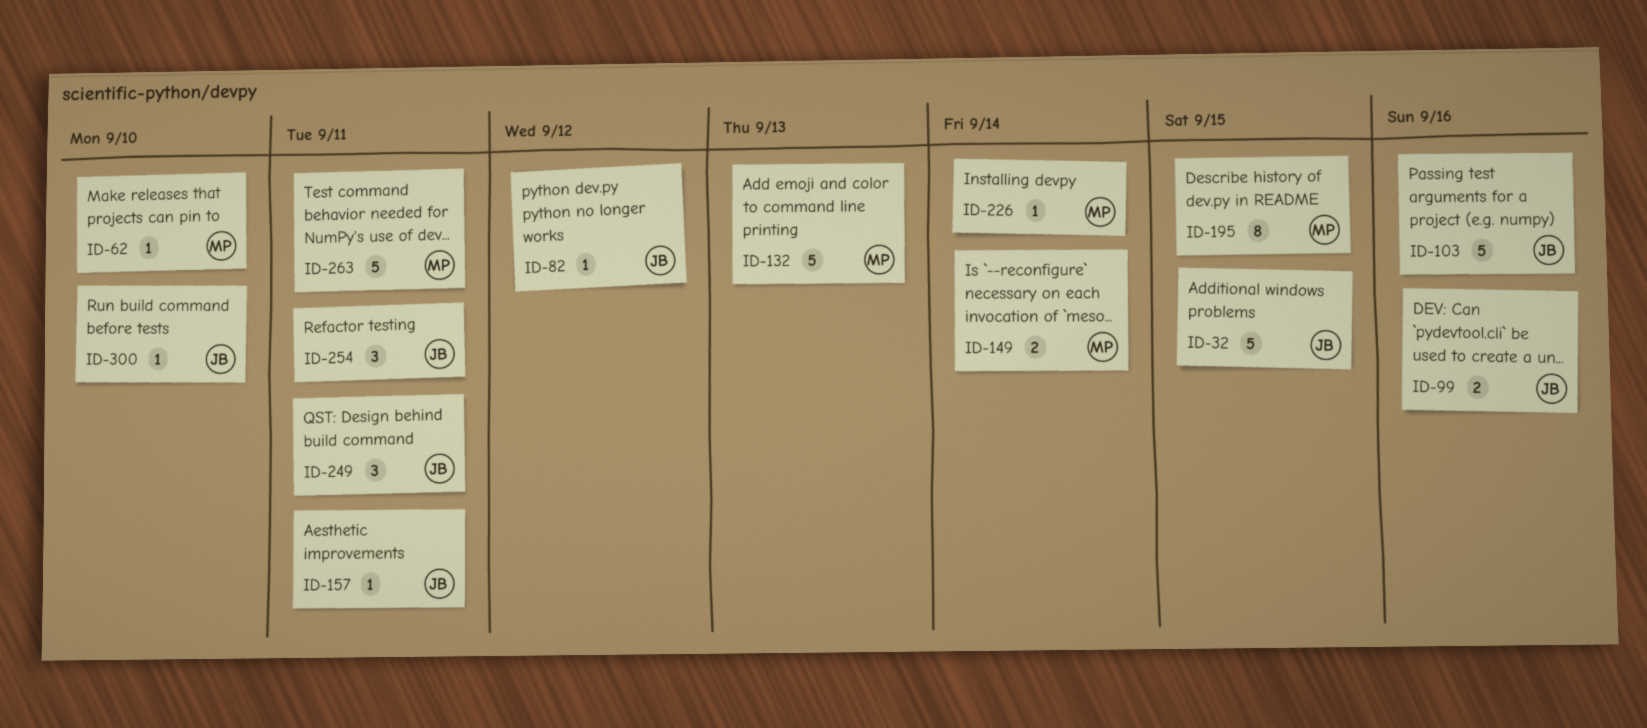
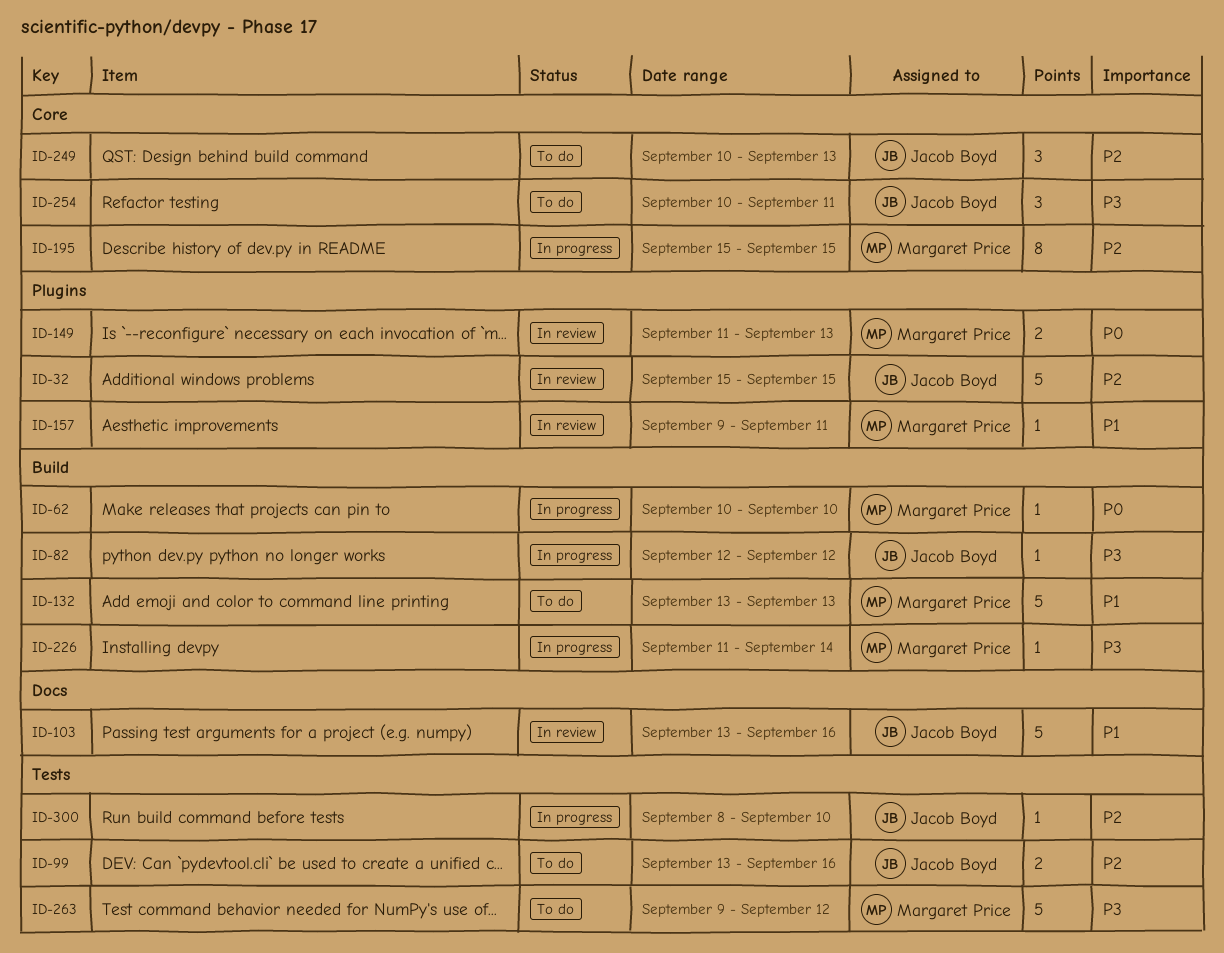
ID-149, due: Sep 14 -> Sep 13
ID-157, owner: Jacob Boyd -> Margaret Price
ID-249, due: Sep 11 -> Sep 13
ID-263, due: Sep 11 -> Sep 12

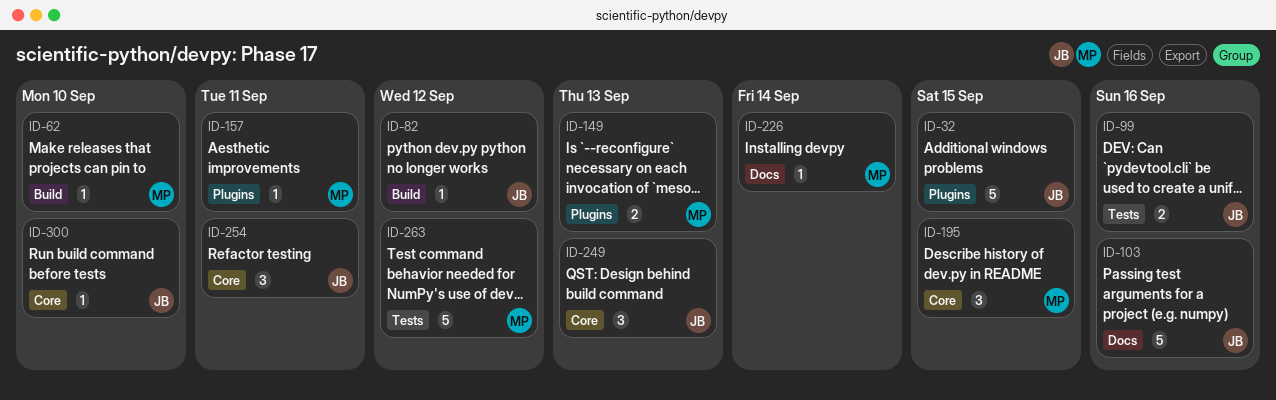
ID-132: present -> none
ID-195, estimate: 8 -> 3
ID-226, label: Build -> Docs
ID-300, label: Tests -> Core

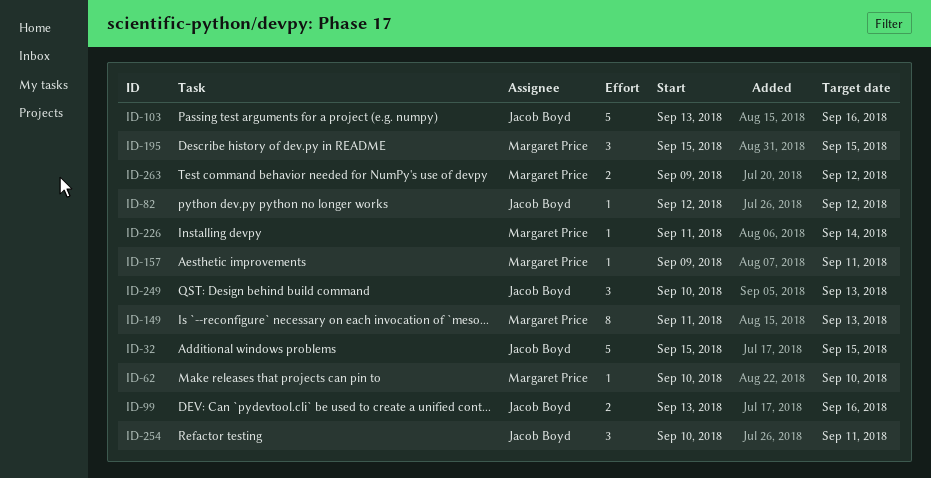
ID-149, estimate: 2 -> 8
ID-263, estimate: 5 -> 2
ID-300: present -> none

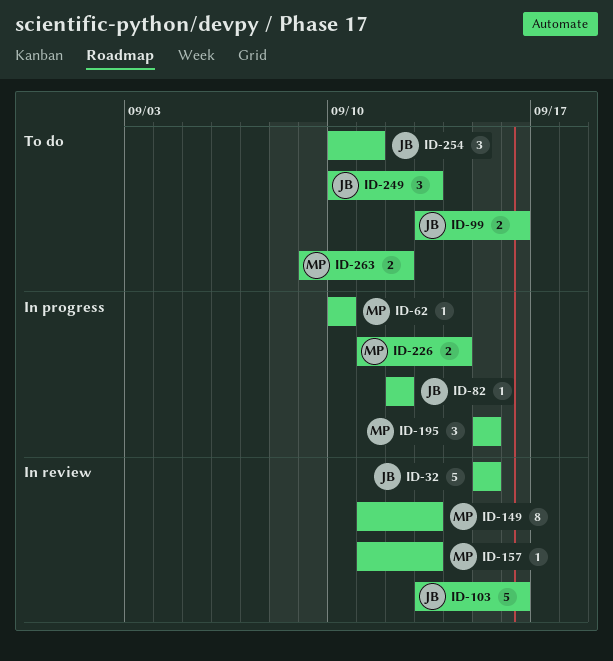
ID-157, start: Sep 9 -> Sep 11
ID-157, due: Sep 11 -> Sep 13
ID-226, estimate: 1 -> 2

